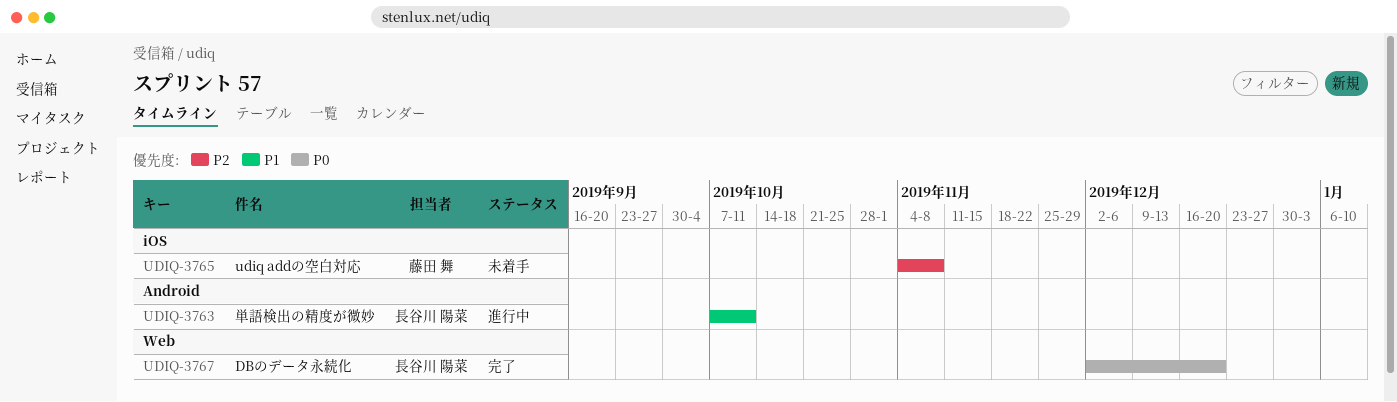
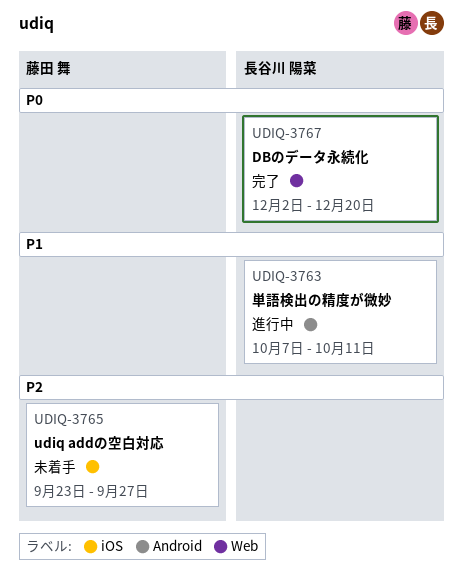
UDIQ-3765, start: Nov 4 -> Sep 23
UDIQ-3765, due: Nov 8 -> Sep 27

